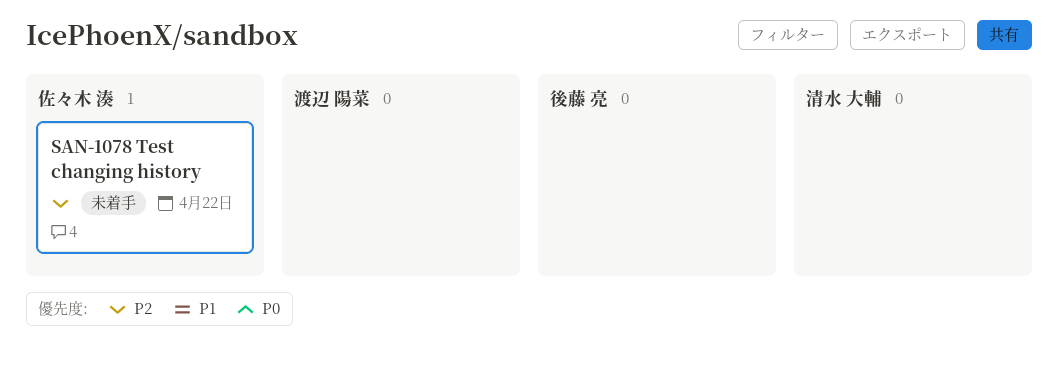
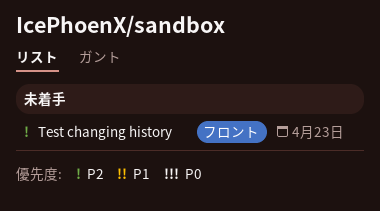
Test changing history, due: Apr 22 -> Apr 23

